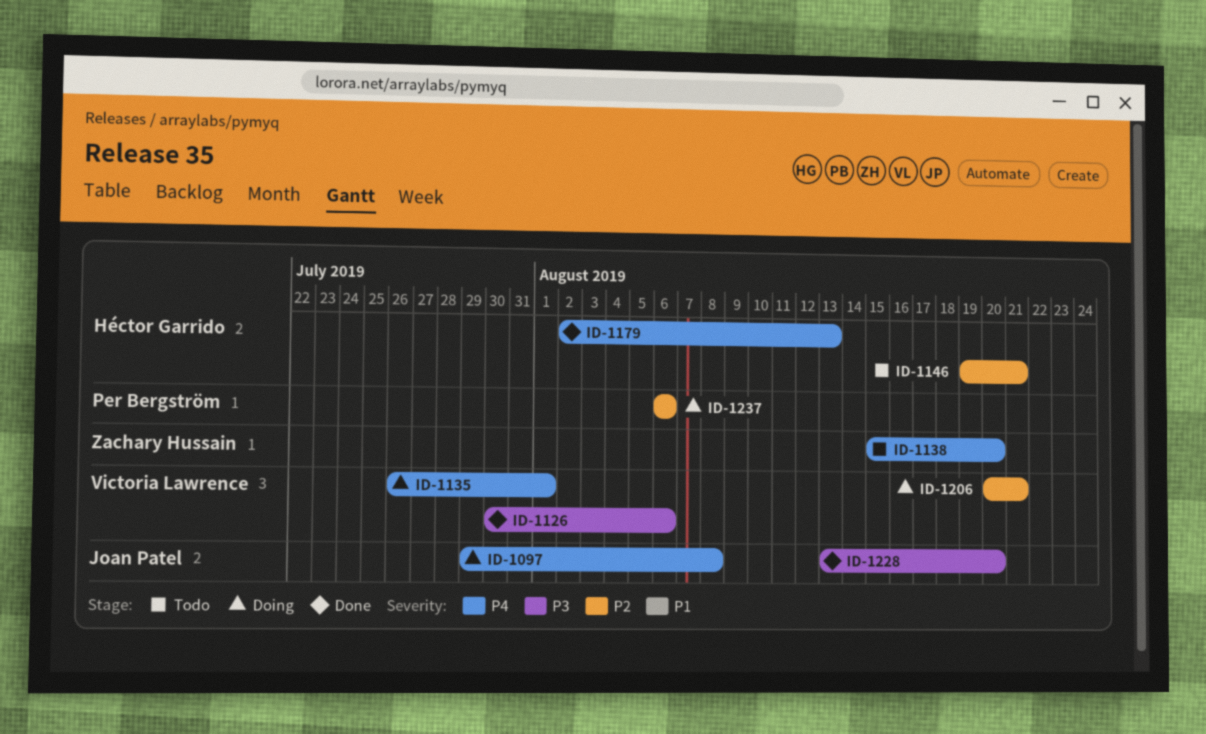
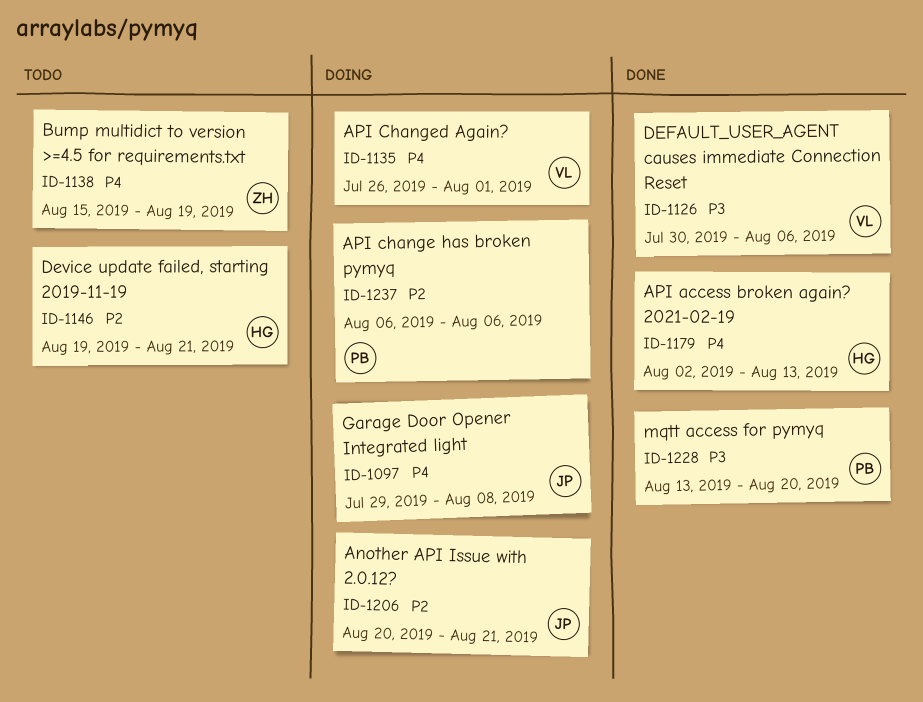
ID-1138, due: Aug 20 -> Aug 19
ID-1206, owner: Victoria Lawrence -> Joan Patel
ID-1228, owner: Joan Patel -> Per Bergström

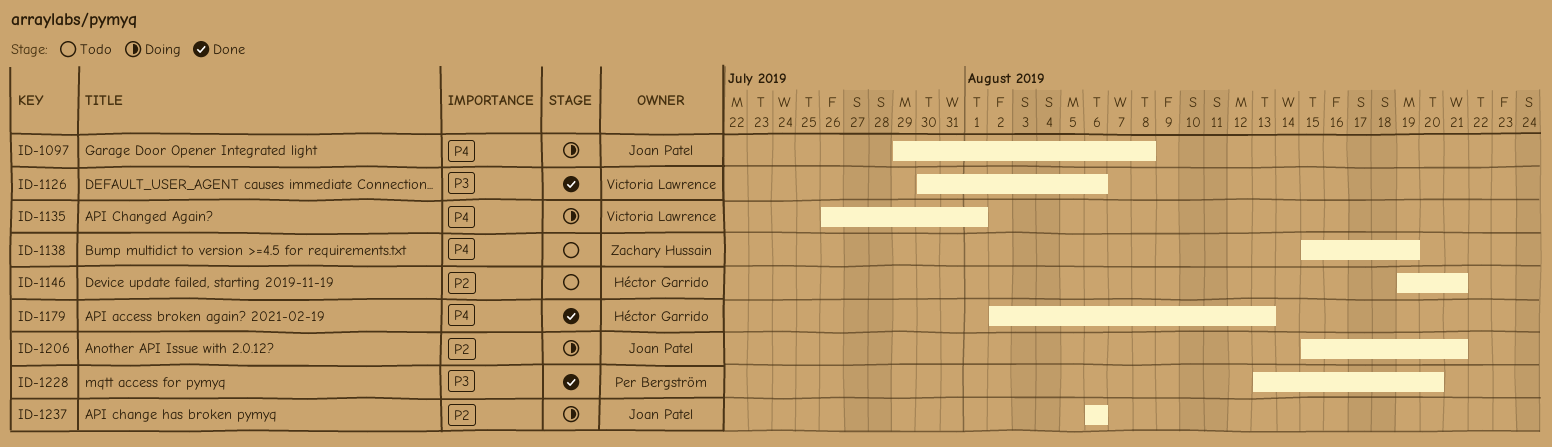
ID-1206, start: Aug 20 -> Aug 15
ID-1237, owner: Per Bergström -> Joan Patel

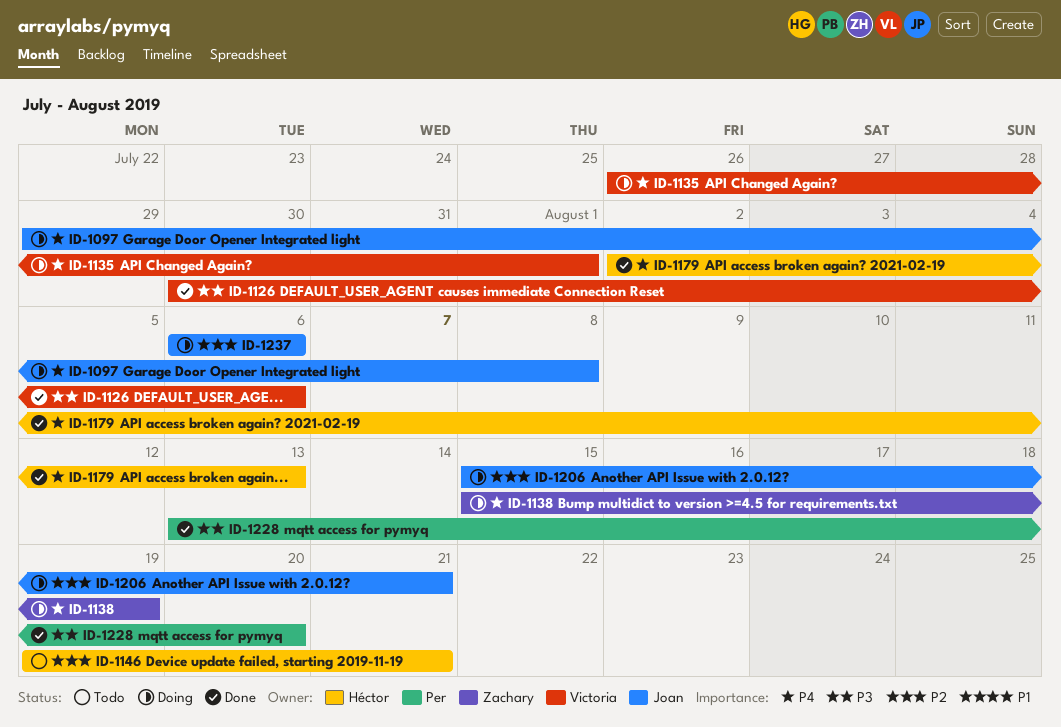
ID-1138, status: Todo -> Doing

